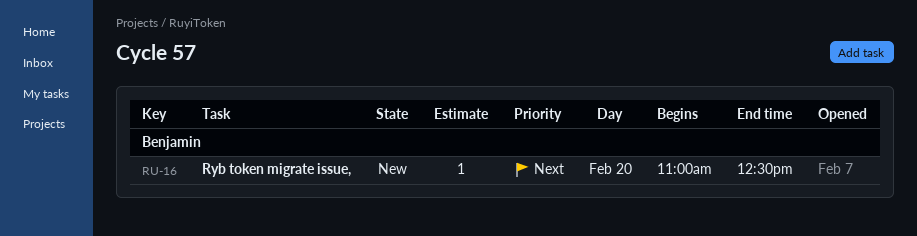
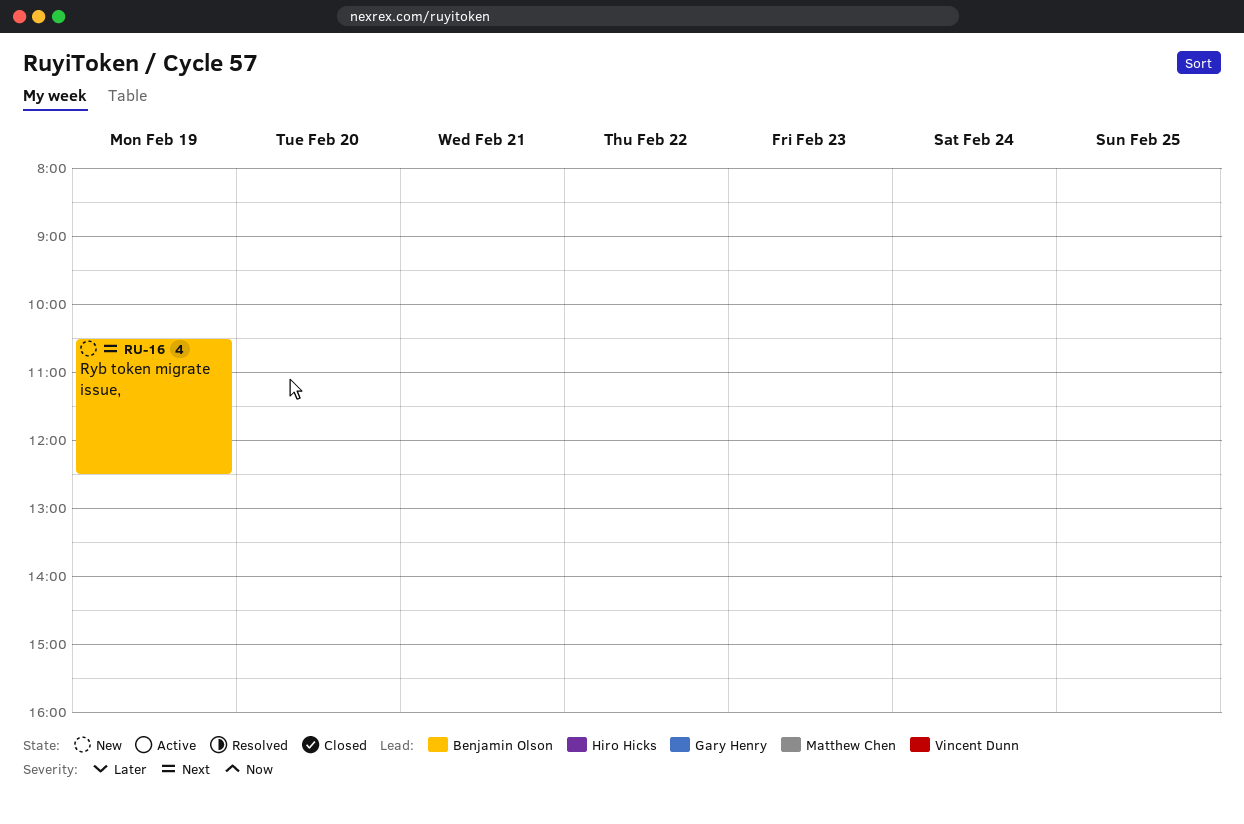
RU-16, estimate: 1 -> 4
RU-16, day: Feb 20 -> Feb 19
RU-16, begins: 11:00 -> 10:30

